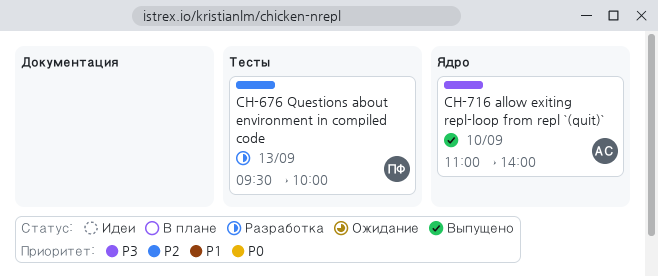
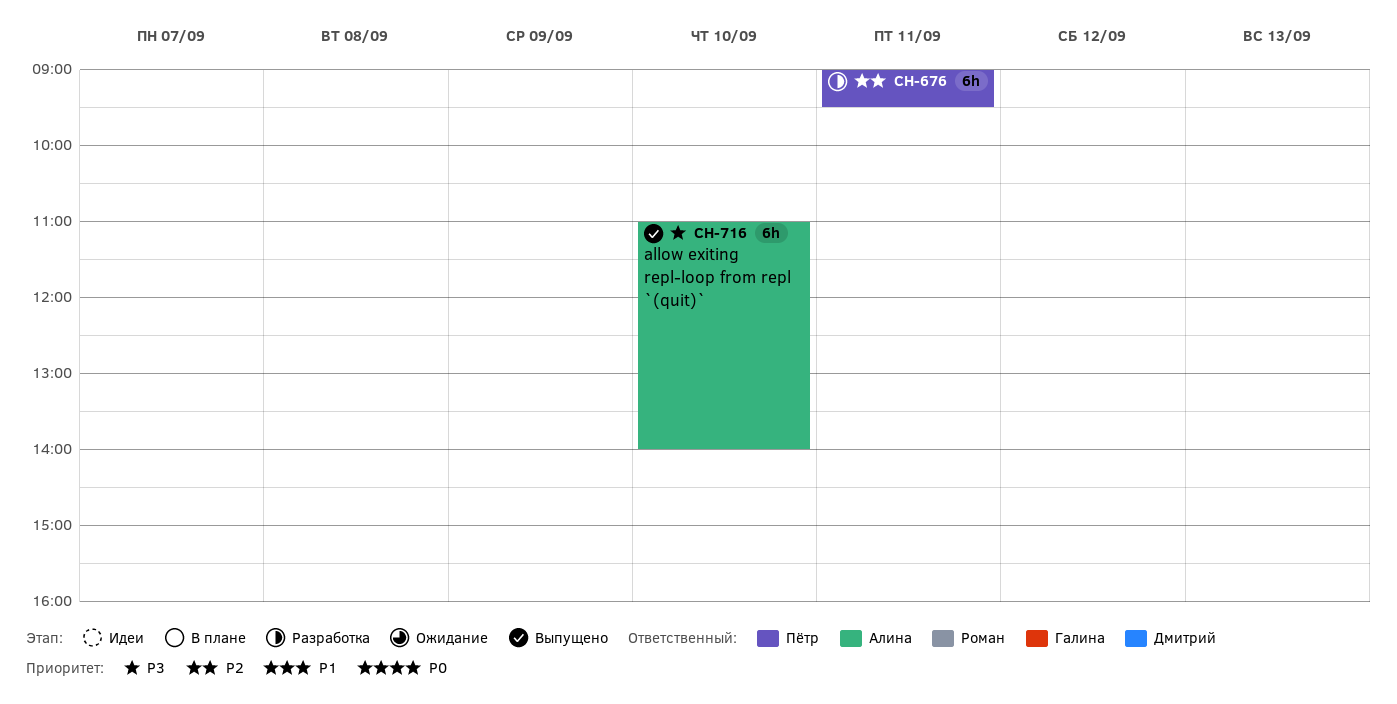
CH-676, day: Sep 13 -> Sep 11
CH-676, begins: 09:30 -> 09:00
CH-676, ends: 10:00 -> 09:30

